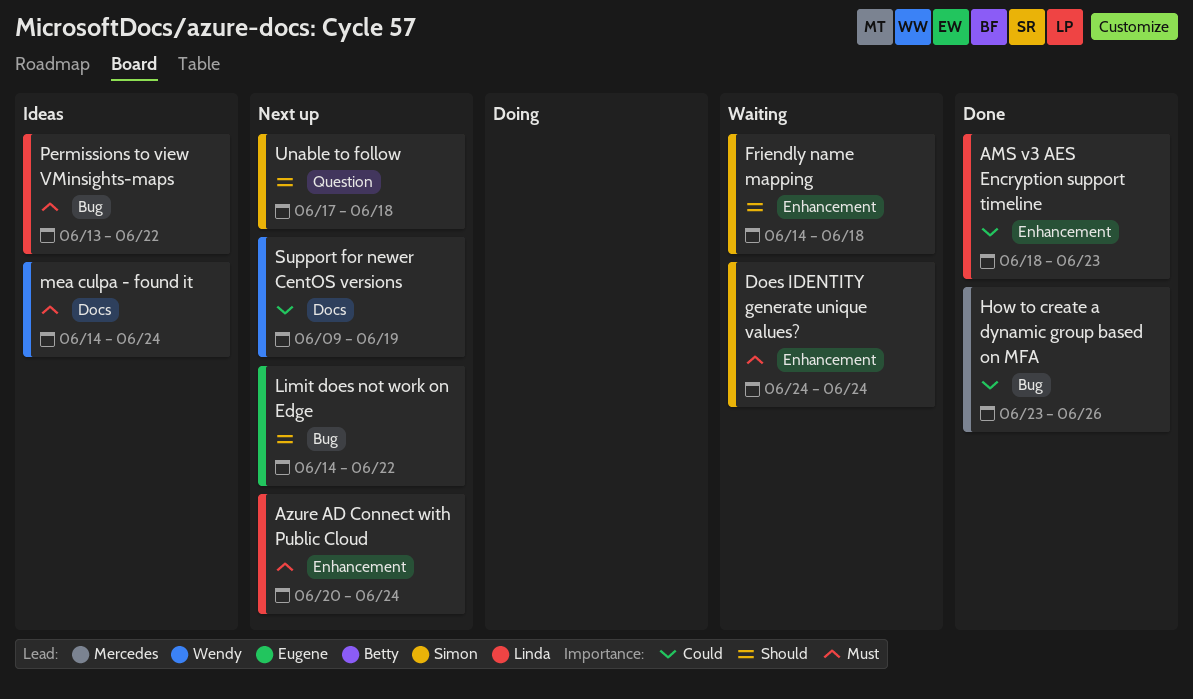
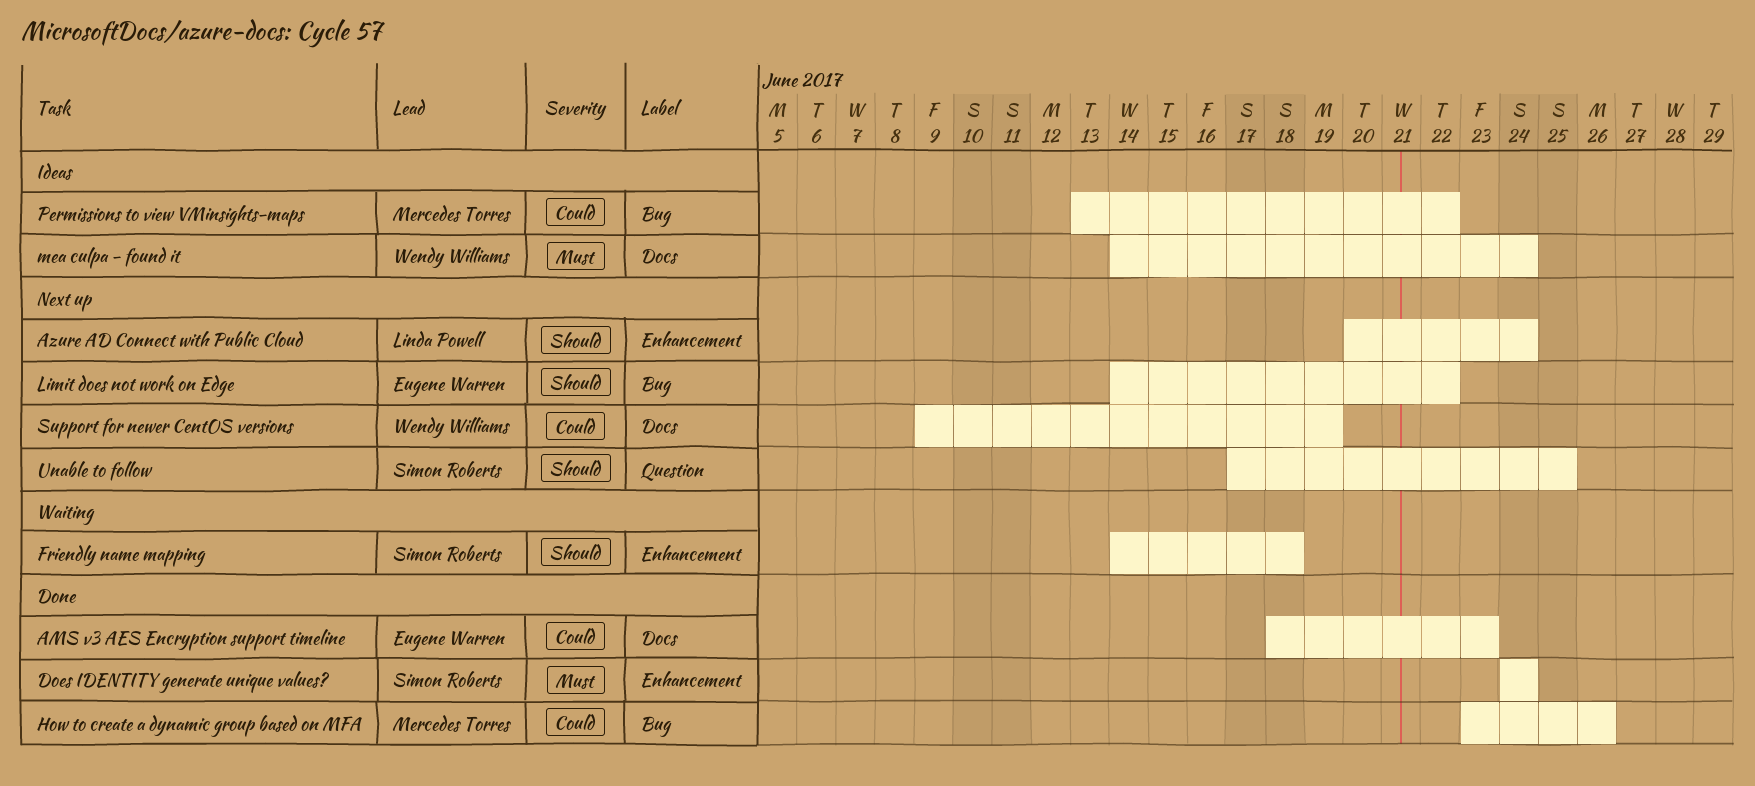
AMS v3 AES Encryption support timeline, owner: Linda Powell -> Eugene Warren
AMS v3 AES Encryption support timeline, label: Enhancement -> Docs
Azure AD Connect with Public Cloud, priority: Must -> Should
Does IDENTITY generate unique values?, status: Waiting -> Done
Permissions to view VMinsights-maps, owner: Linda Powell -> Mercedes Torres
Permissions to view VMinsights-maps, priority: Must -> Could
Unable to follow, due: Jun 18 -> Jun 25

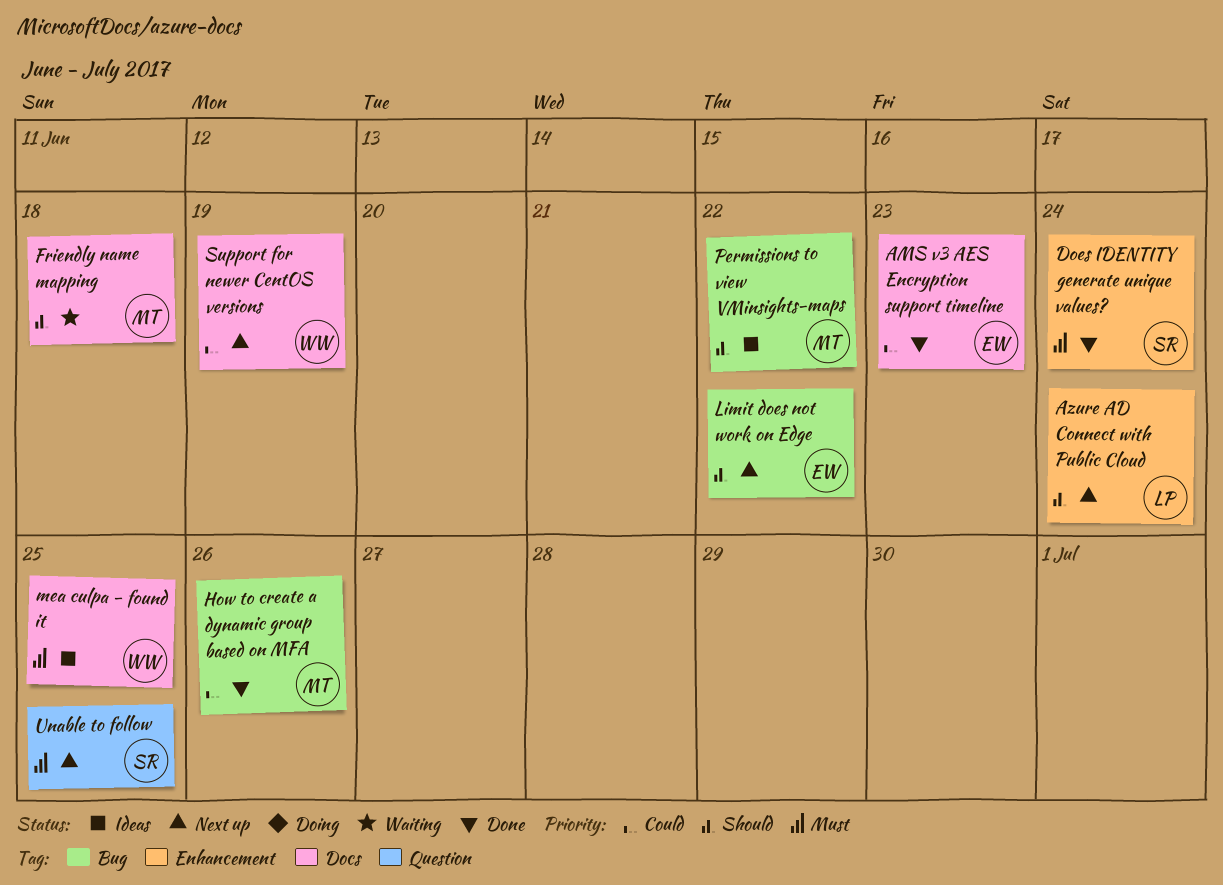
Friendly name mapping, owner: Simon Roberts -> Mercedes Torres
Friendly name mapping, label: Enhancement -> Docs
mea culpa - found it, due: Jun 24 -> Jun 25
Permissions to view VMinsights-maps, priority: Could -> Should
Unable to follow, priority: Should -> Must

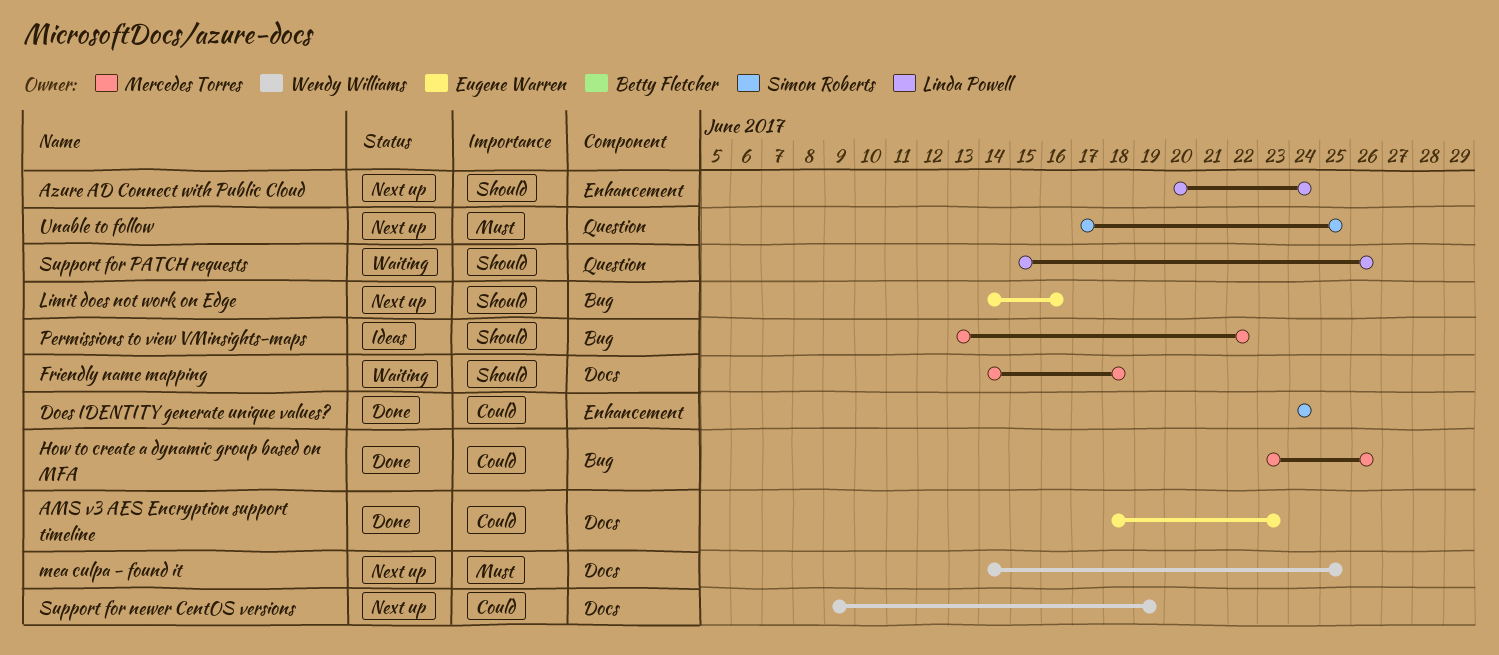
Does IDENTITY generate unique values?, priority: Must -> Could
Limit does not work on Edge, due: Jun 22 -> Jun 16
mea culpa - found it, status: Ideas -> Next up
Support for PATCH requests: none -> present

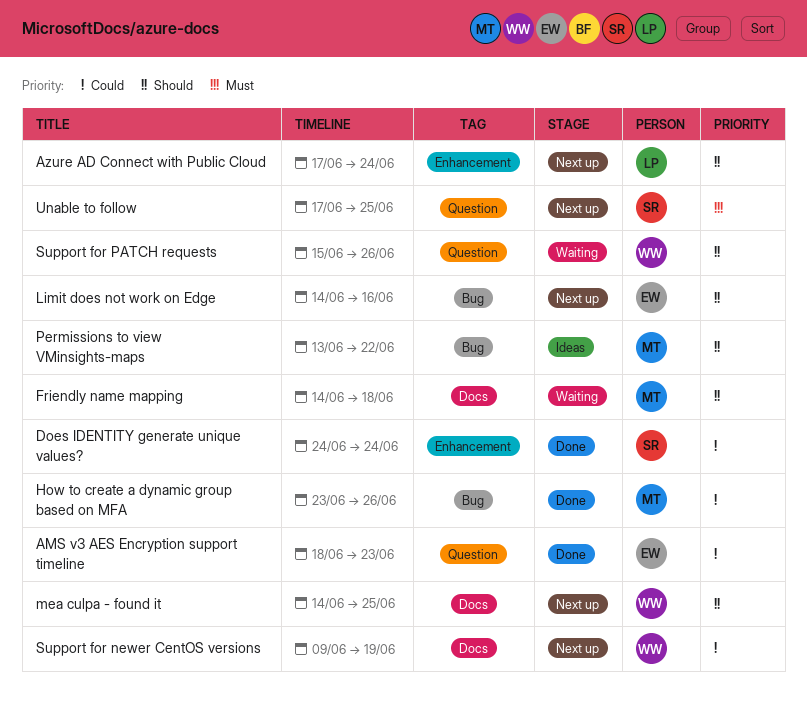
AMS v3 AES Encryption support timeline, label: Docs -> Question
Azure AD Connect with Public Cloud, start: Jun 20 -> Jun 17
mea culpa - found it, priority: Must -> Should
Support for PATCH requests, owner: Linda Powell -> Wendy Williams

